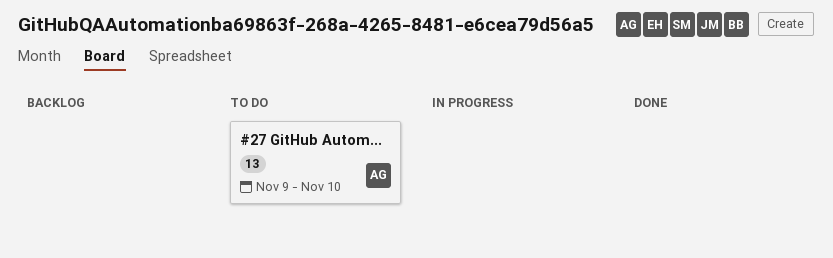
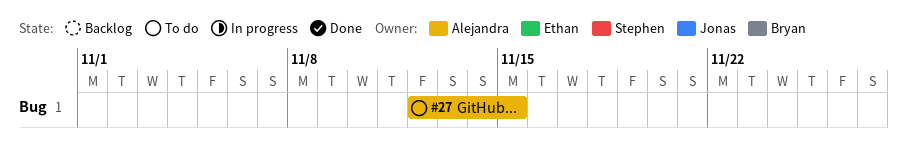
#27, start: Nov 9 -> Nov 12
#27, due: Nov 10 -> Nov 15

